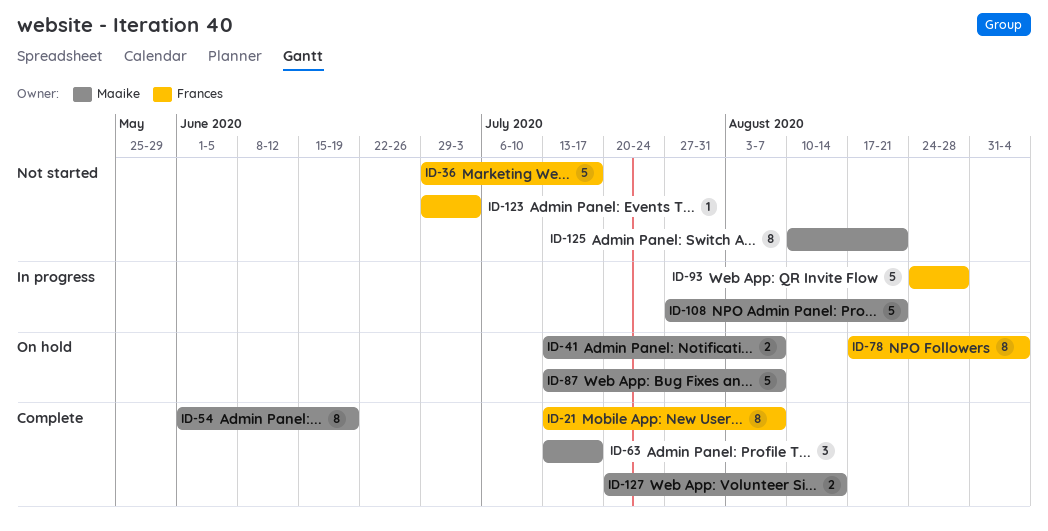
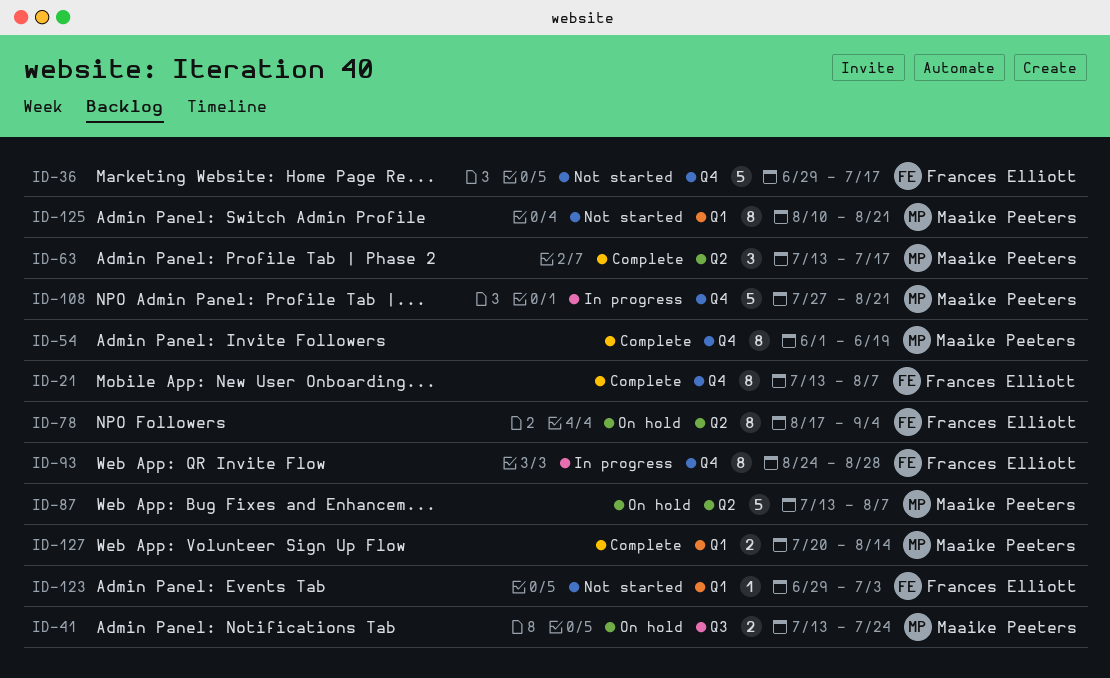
ID-41, due: Aug 7 -> Jul 24
ID-93, estimate: 5 -> 8

